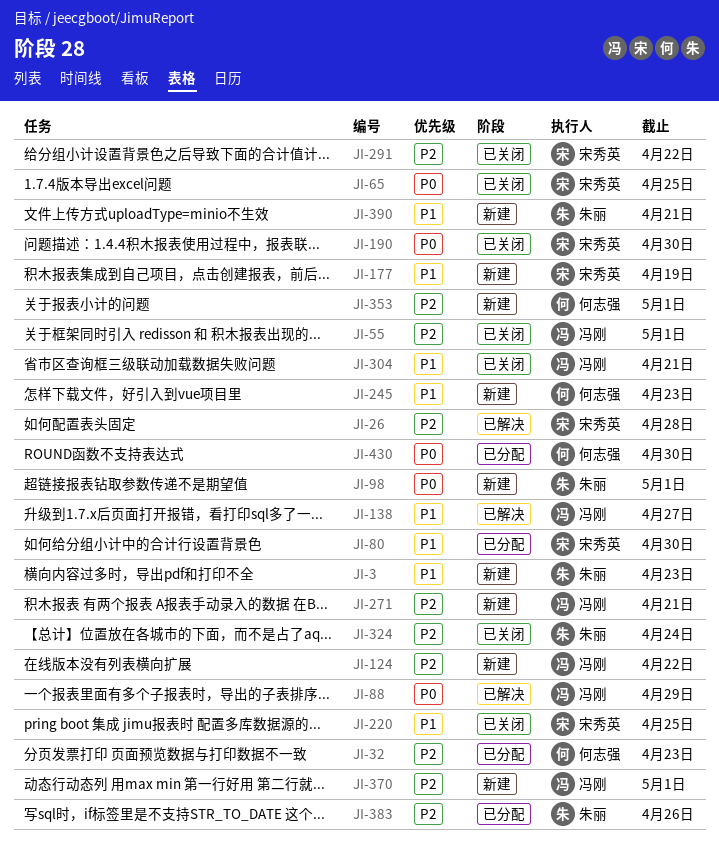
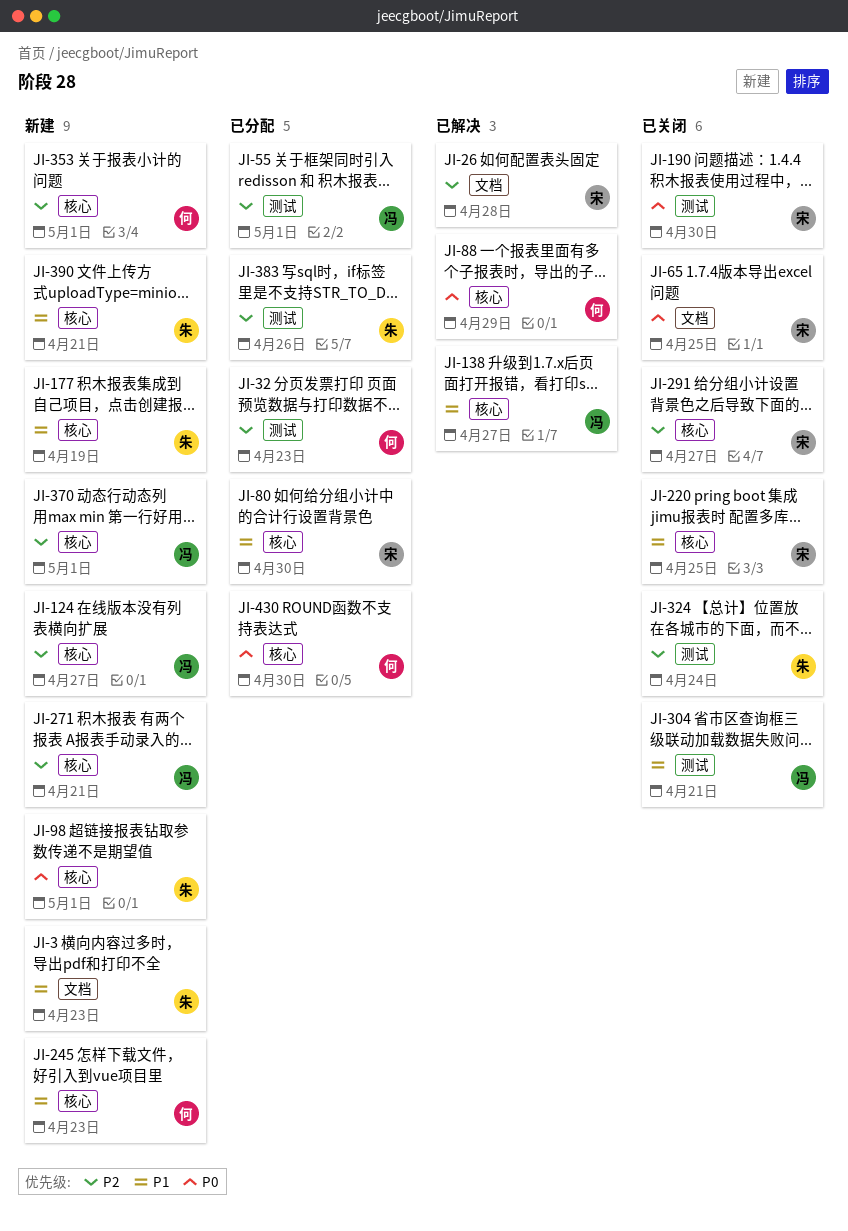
JI-55, status: 已关闭 -> 已分配
JI-88, owner: 冯刚 -> 何志强
JI-124, due: Apr 22 -> Apr 27
JI-177, owner: 宋秀英 -> 朱丽
JI-291, due: Apr 22 -> Apr 27

